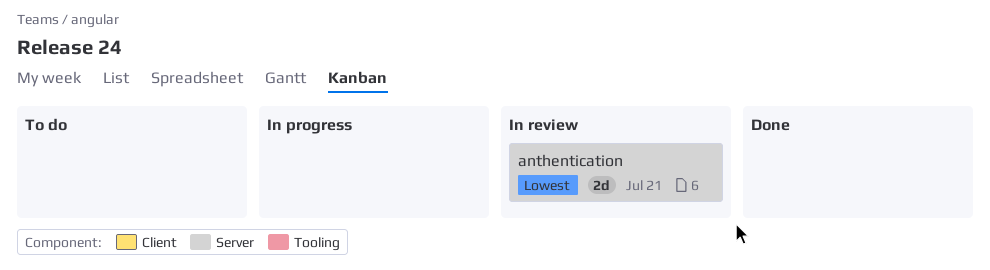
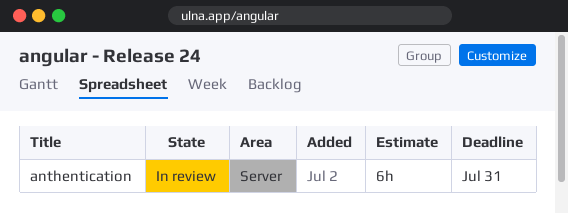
anthentication, estimate: 2d -> 6h
anthentication, due: Jul 21 -> Jul 31

